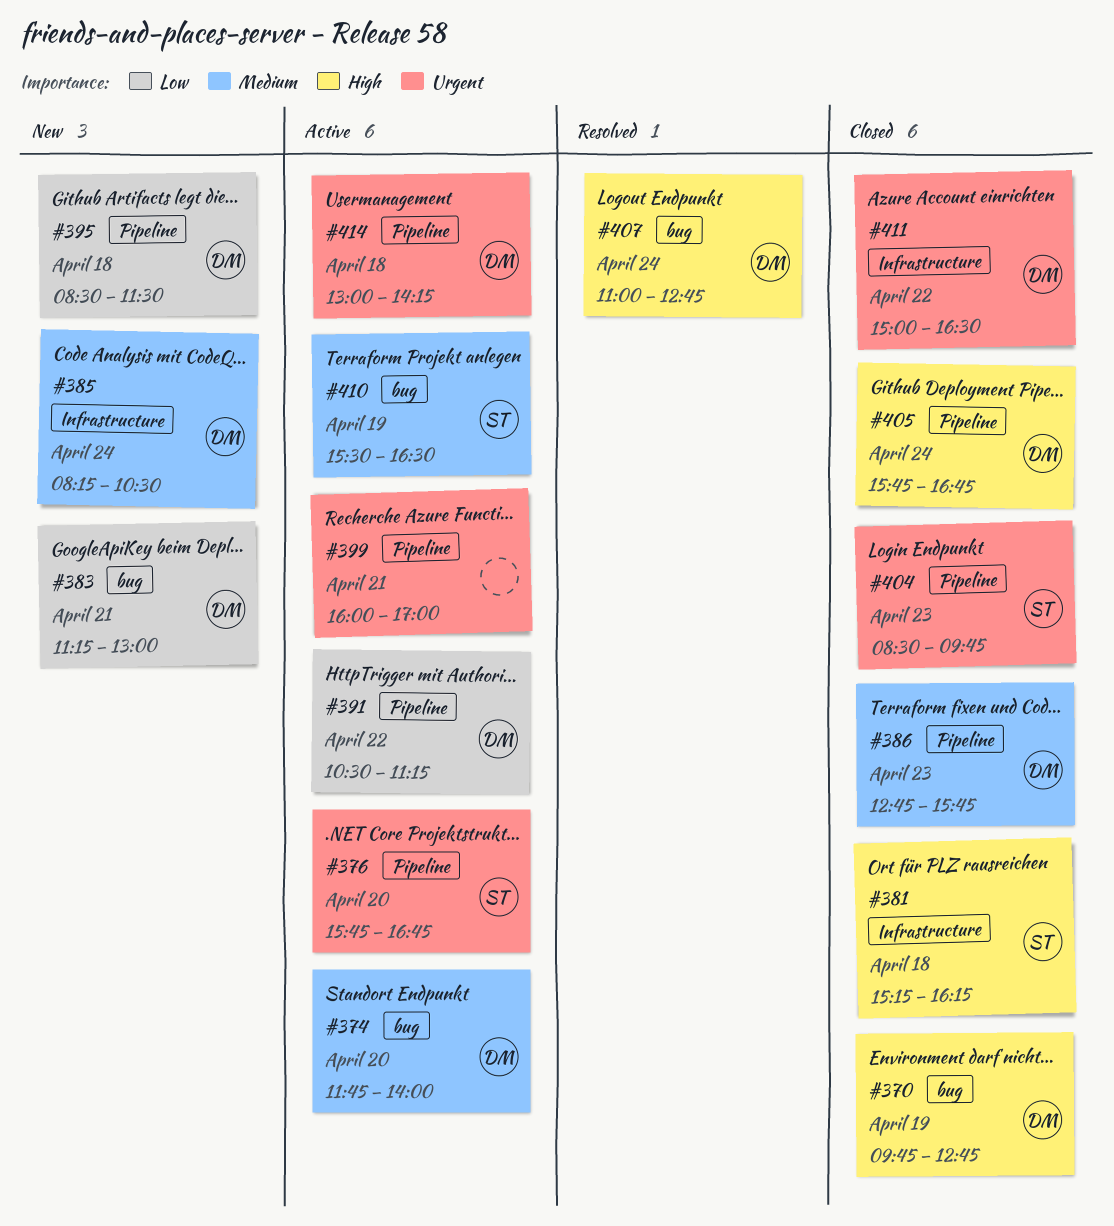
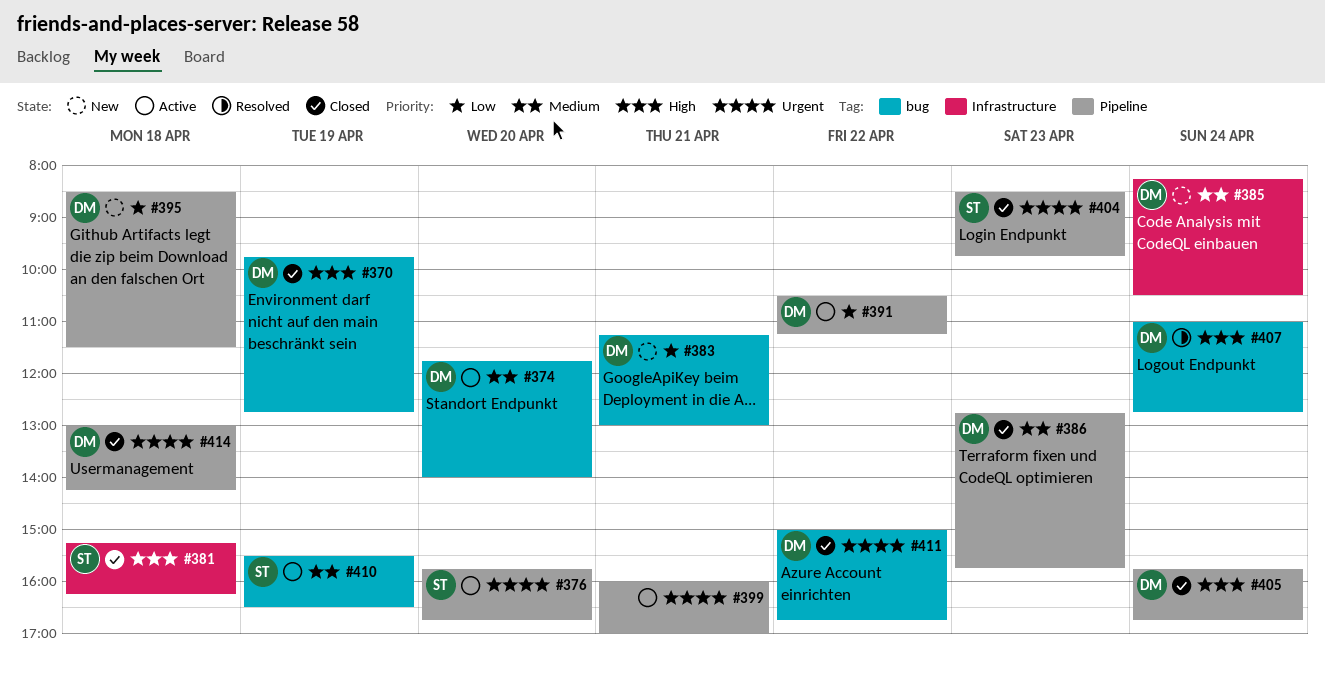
#411, label: Infrastructure -> bug
#411, ends: 16:30 -> 16:45
#414, status: Active -> Closed

